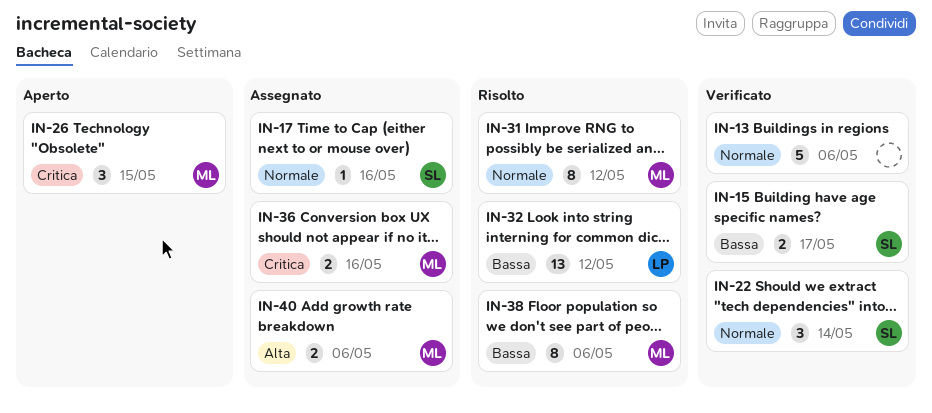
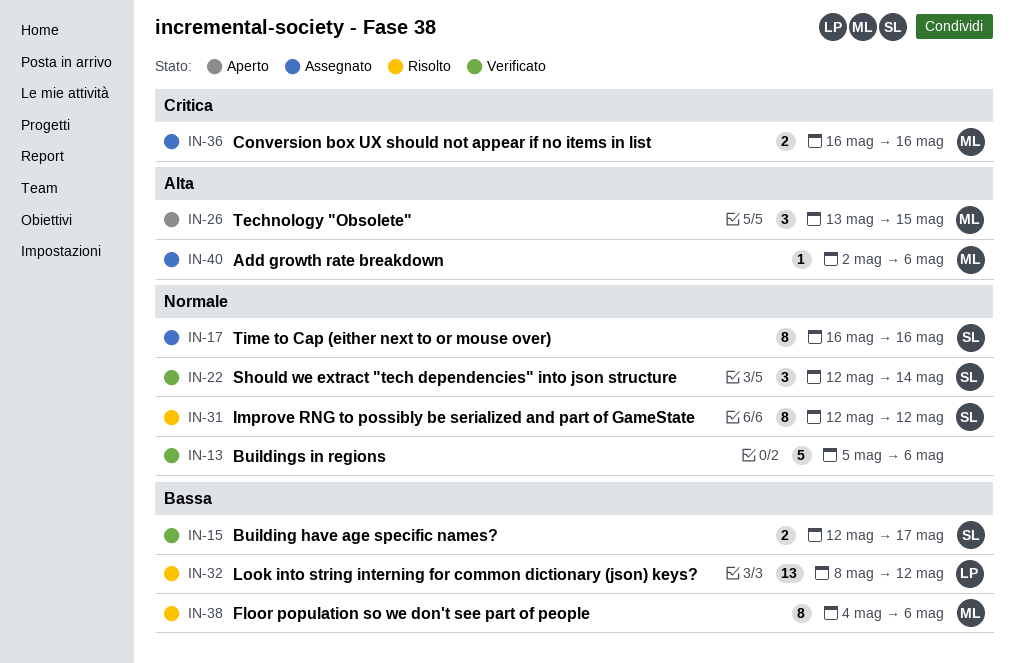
IN-17, estimate: 1 -> 8
IN-26, priority: Critica -> Alta
IN-31, owner: ML -> SL
IN-40, estimate: 2 -> 1

